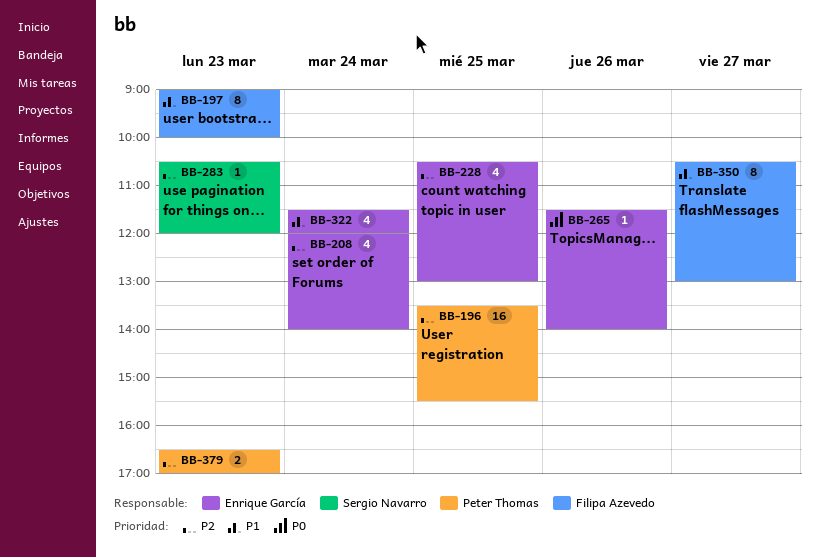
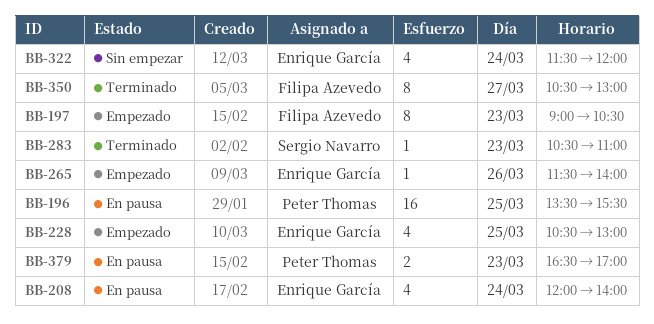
BB-197, ends: 10:00 -> 10:30
BB-283, ends: 12:00 -> 11:00

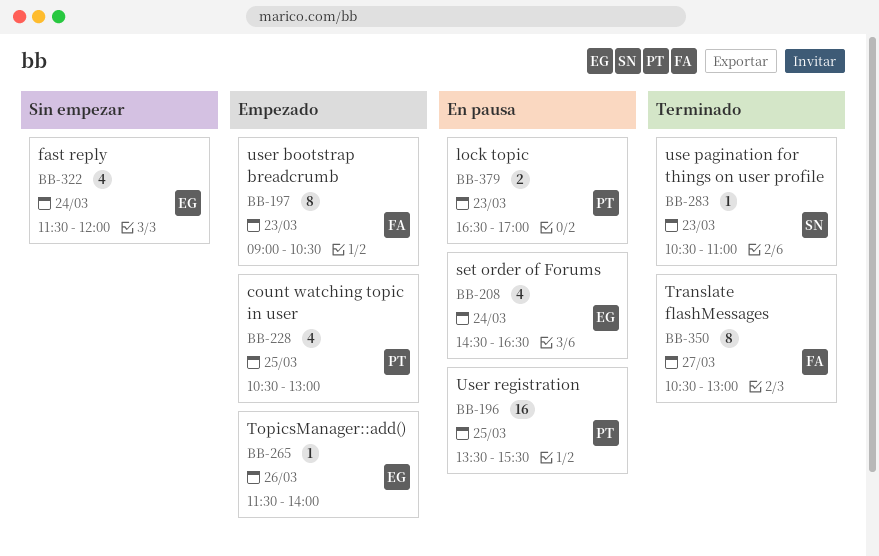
BB-208, begins: 12:00 -> 14:30
BB-208, ends: 14:00 -> 16:30
BB-228, owner: Enrique García -> Peter Thomas

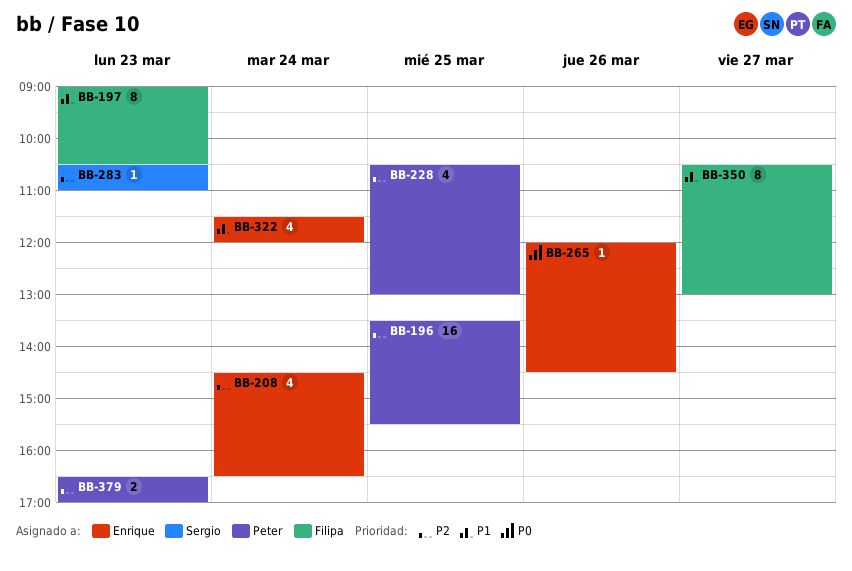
BB-265, begins: 11:30 -> 12:00
BB-265, ends: 14:00 -> 14:30

